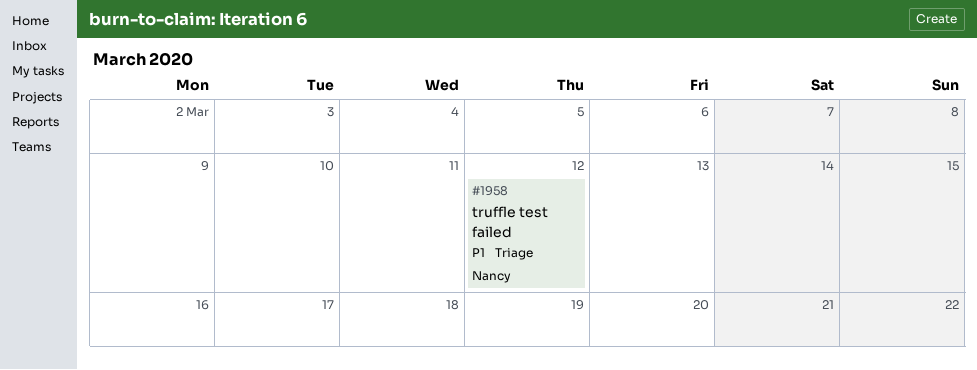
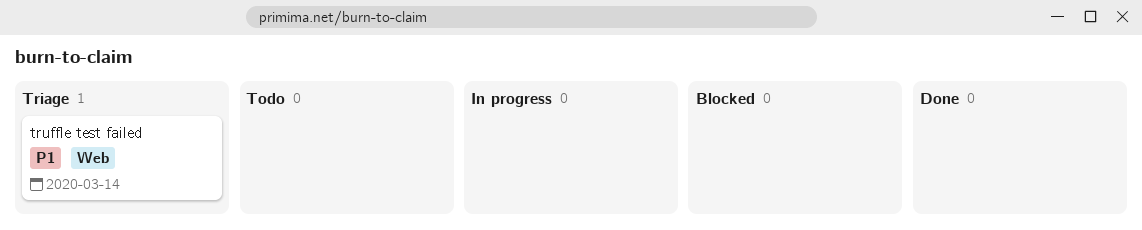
truffle test failed, due: Mar 12 -> Mar 14

